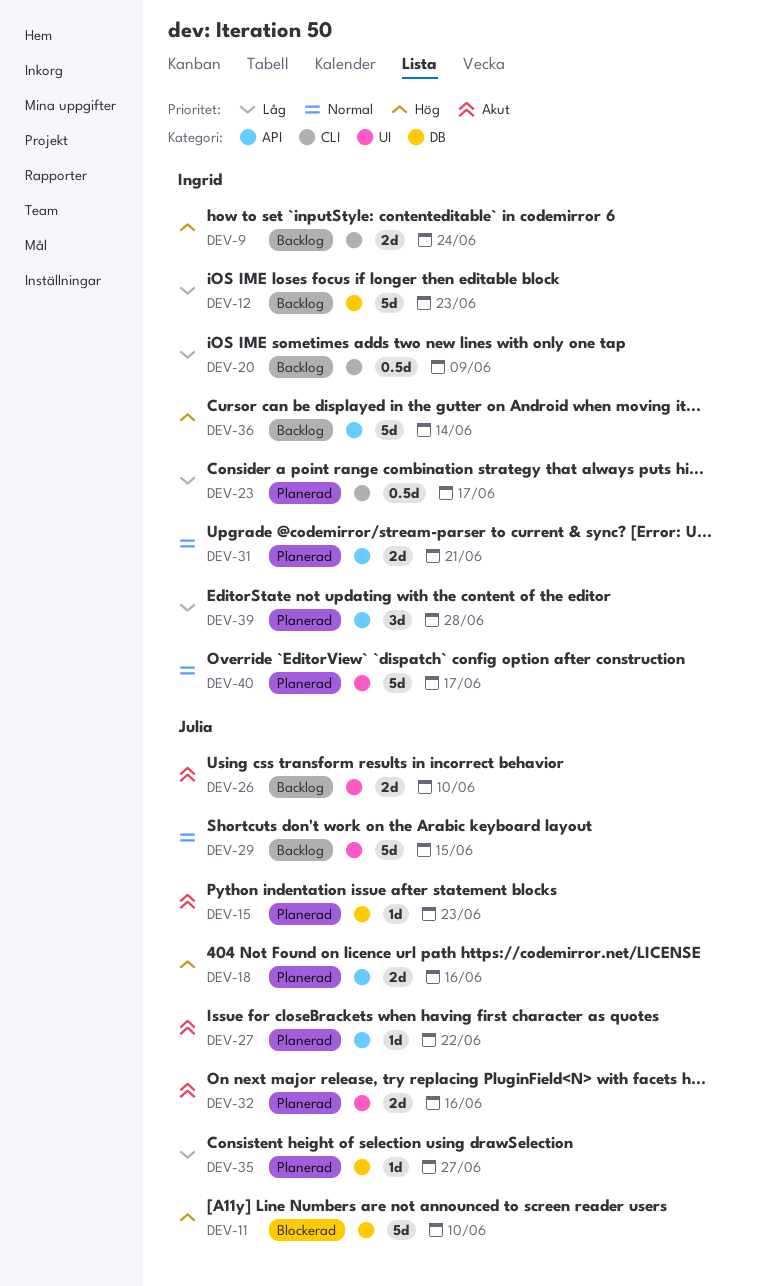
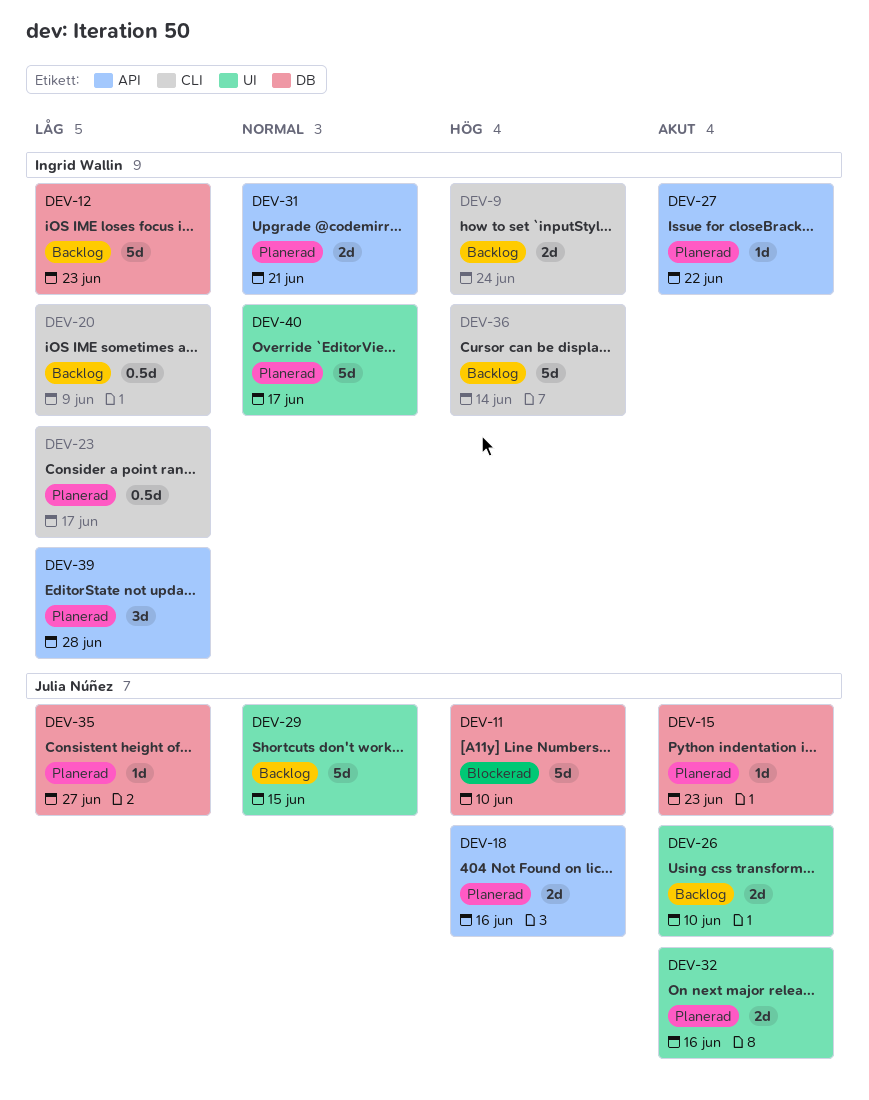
DEV-27, owner: Julia Núñez -> Ingrid Wallin
DEV-36, label: API -> CLI

